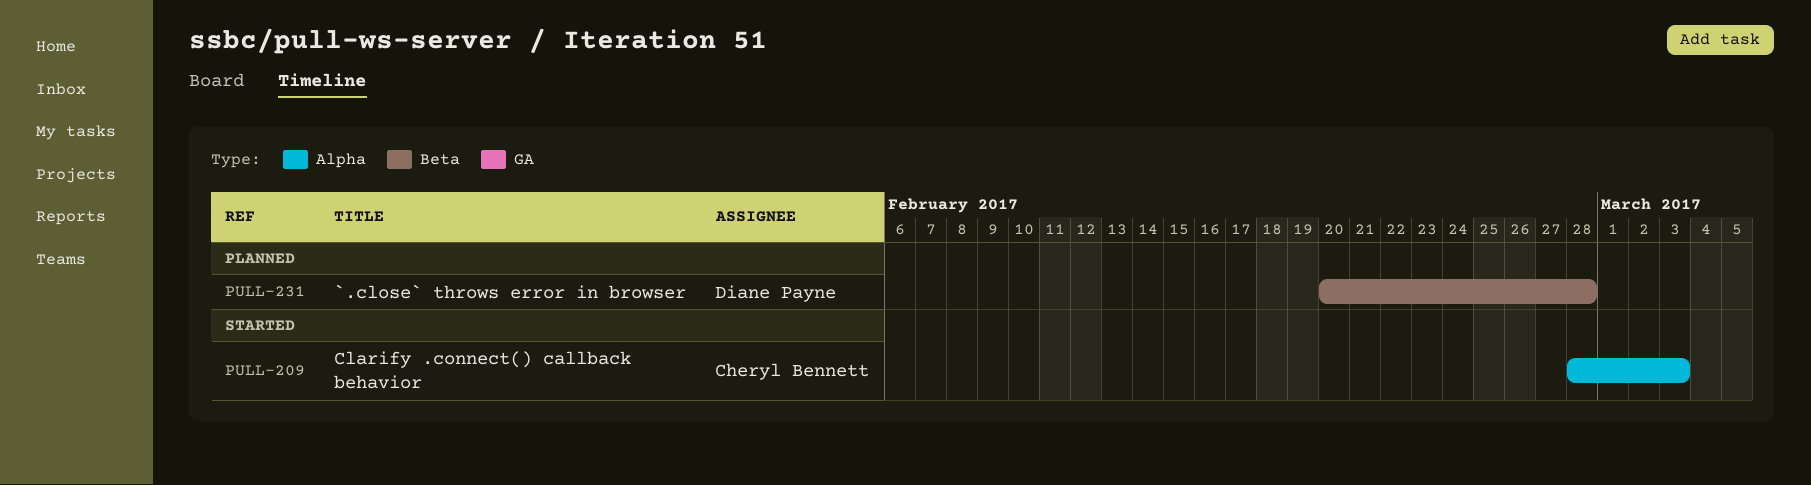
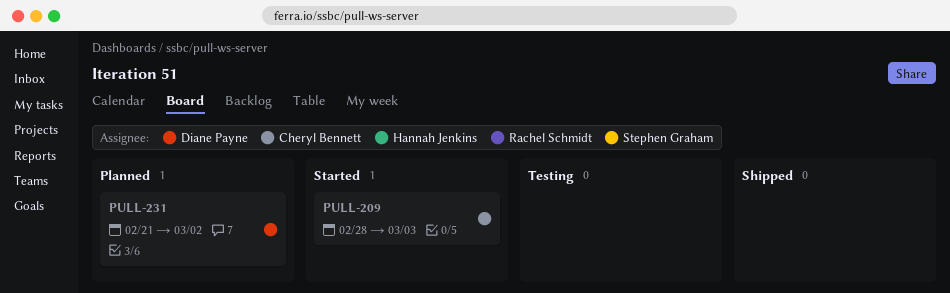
PULL-231, start: Feb 20 -> Feb 21
PULL-231, due: Feb 28 -> Mar 2

